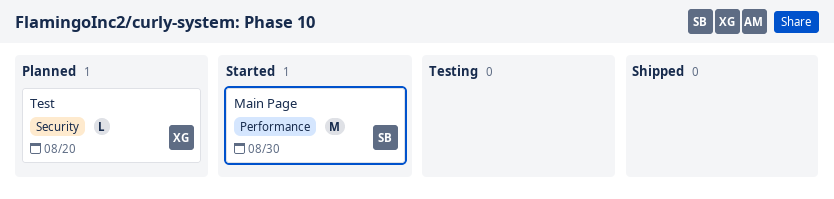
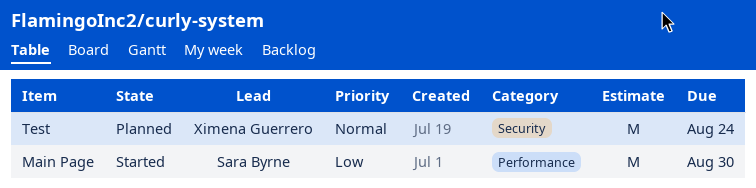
Test, estimate: L -> M
Test, due: Aug 20 -> Aug 24

